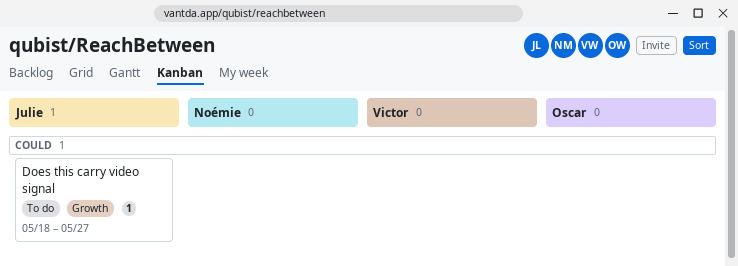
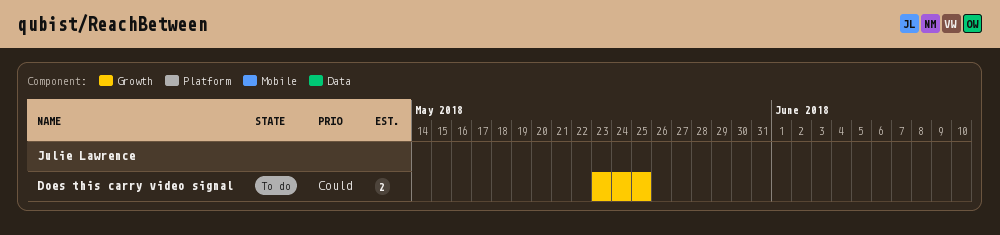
Does this carry video signal, estimate: 1 -> 2
Does this carry video signal, start: May 18 -> May 23
Does this carry video signal, due: May 27 -> May 25

